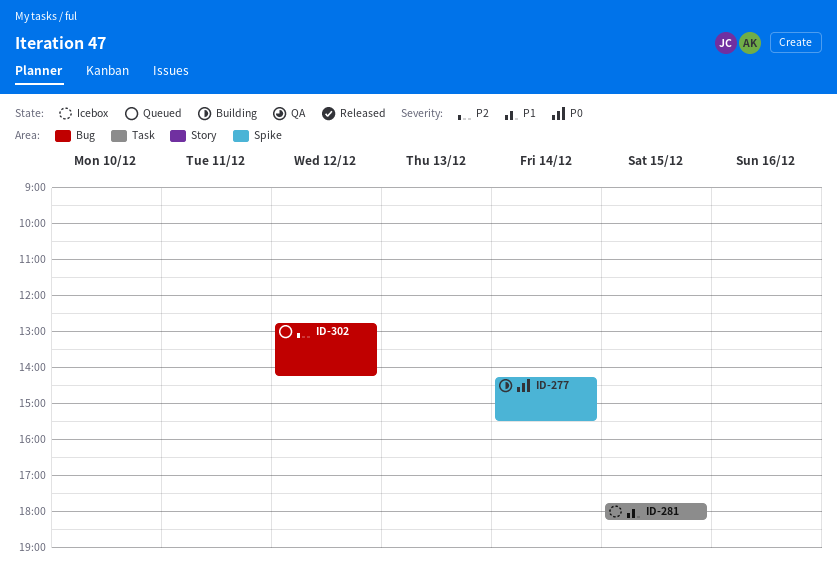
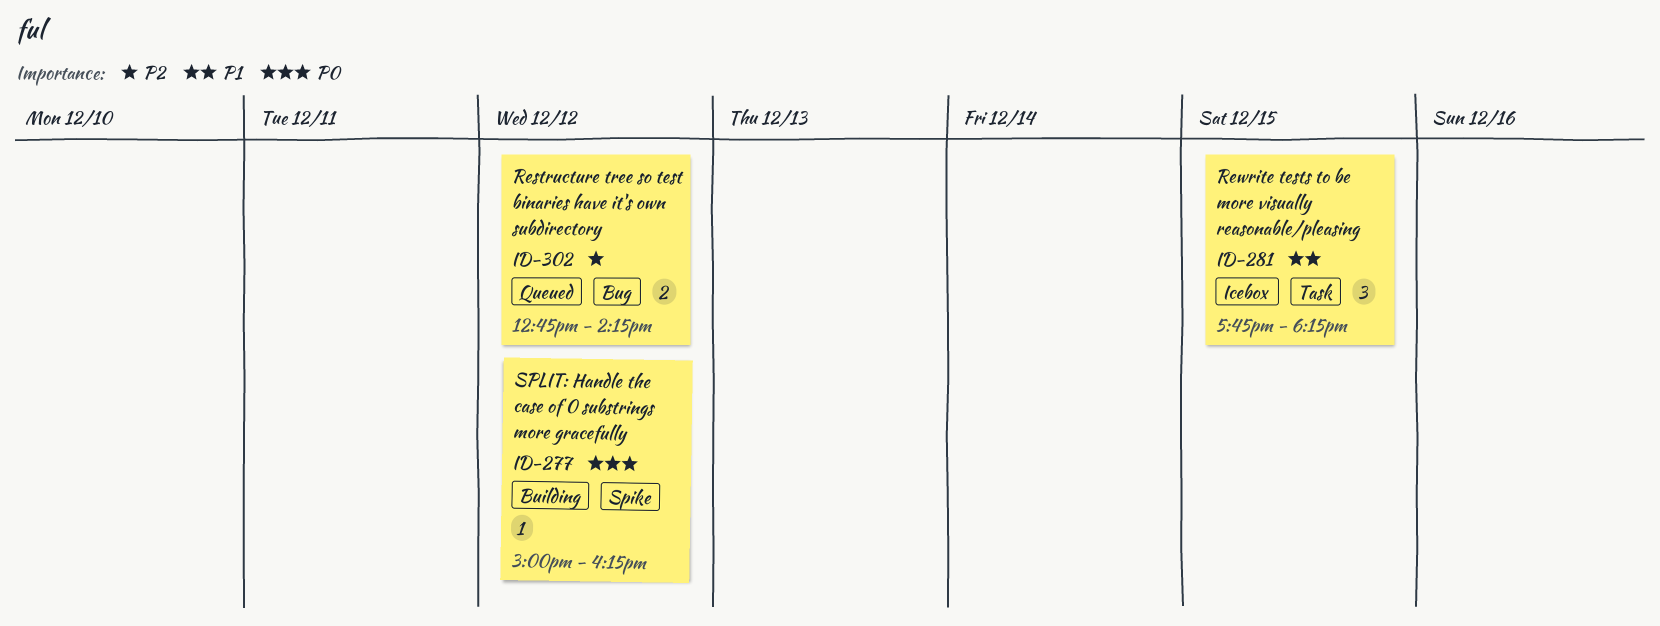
ID-277, day: Dec 14 -> Dec 12
ID-277, begins: 14:15 -> 15:00
ID-277, ends: 15:30 -> 16:15

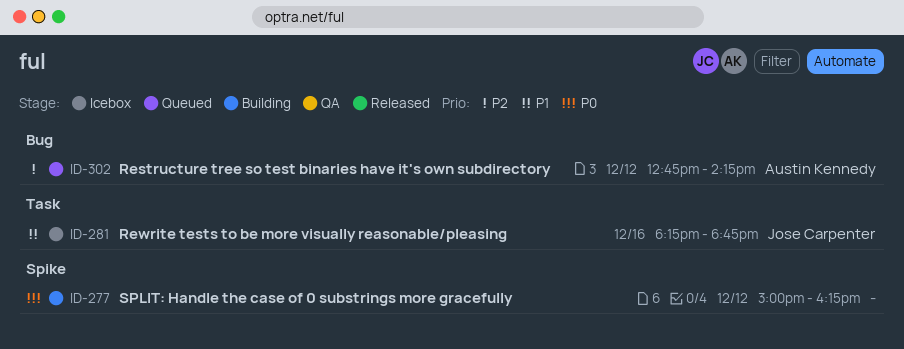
ID-281, day: Dec 15 -> Dec 16
ID-281, begins: 17:45 -> 18:15
ID-281, ends: 18:15 -> 18:45

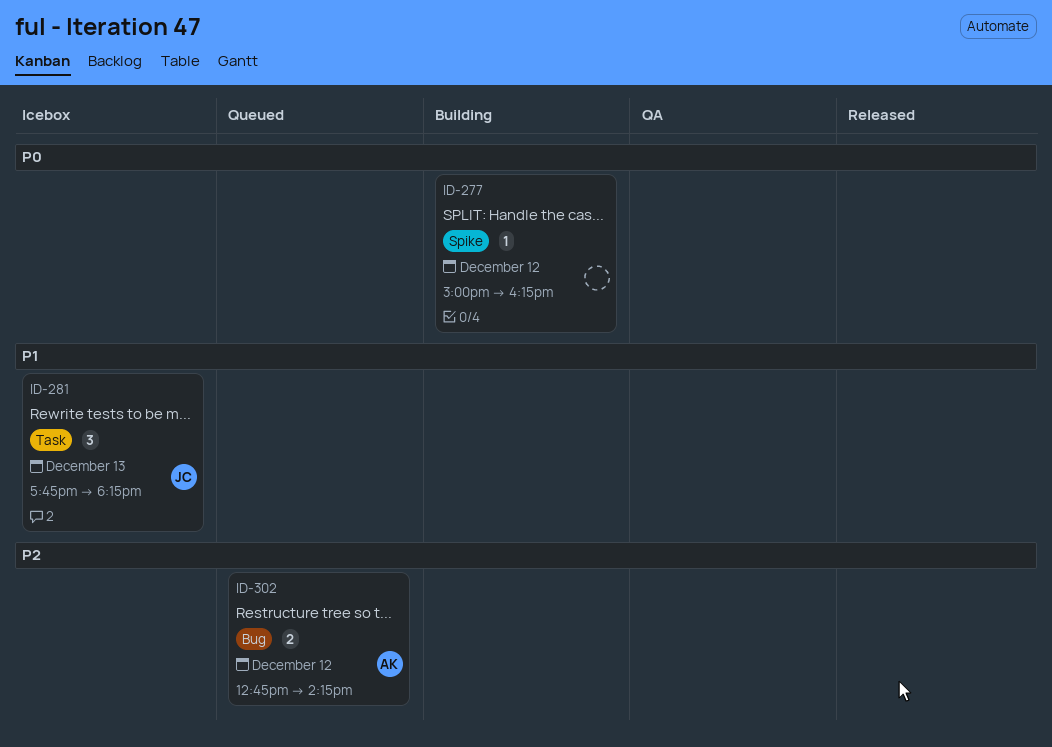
ID-281, day: Dec 16 -> Dec 13
ID-281, begins: 18:15 -> 17:45
ID-281, ends: 18:45 -> 18:15

